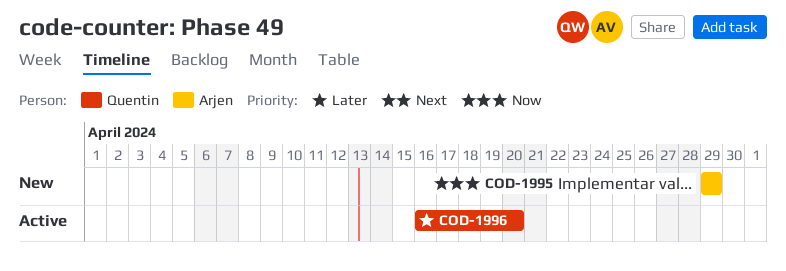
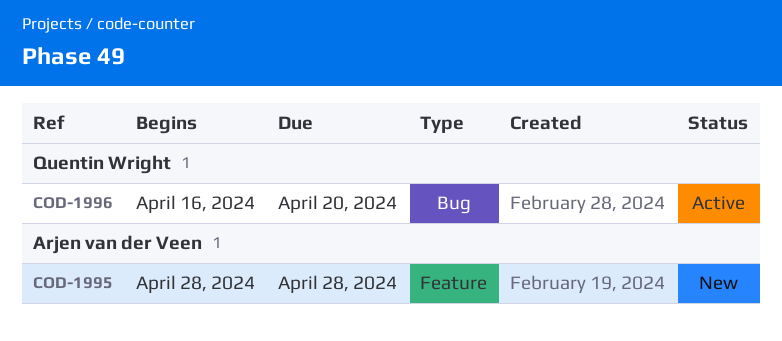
COD-1995, start: Apr 29 -> Apr 28
COD-1995, due: Apr 29 -> Apr 28

